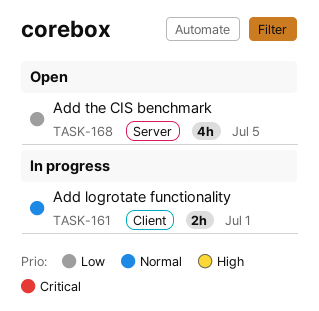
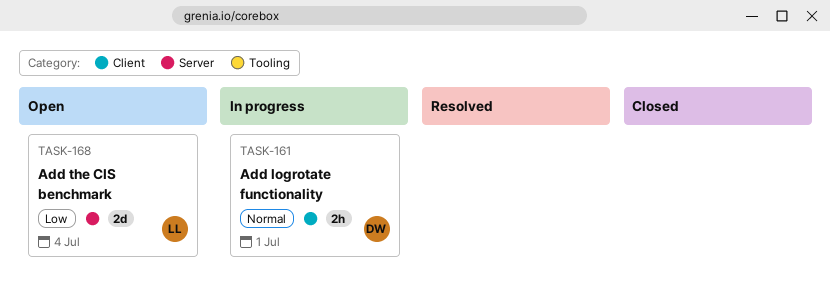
TASK-168, estimate: 4h -> 2d
TASK-168, due: Jul 5 -> Jul 4

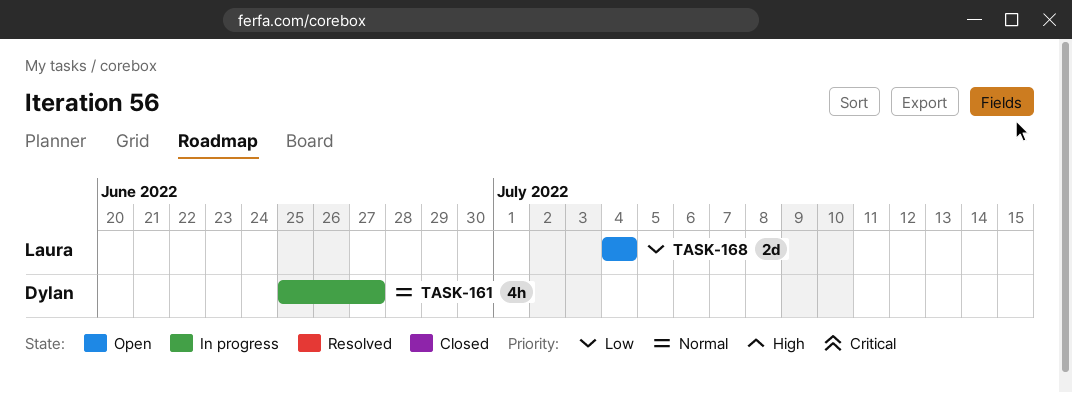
TASK-161, estimate: 2h -> 4h
TASK-161, due: Jul 1 -> Jun 27

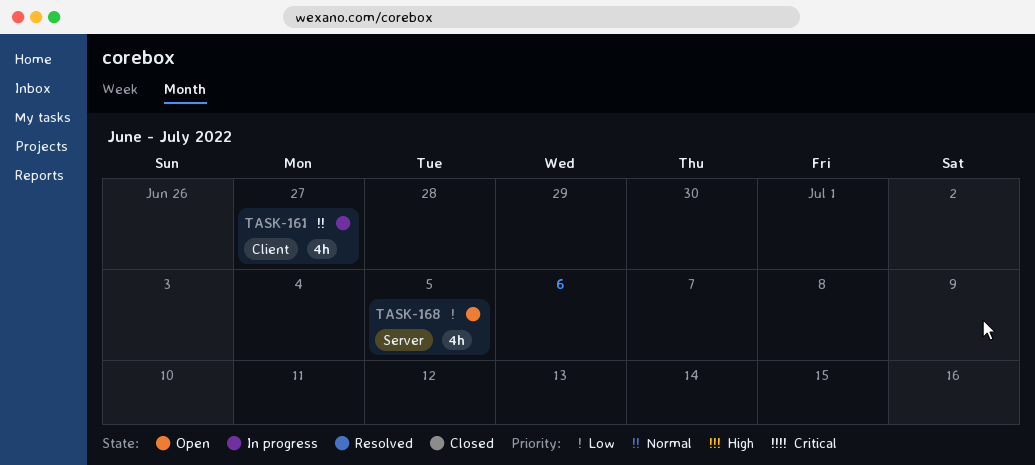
TASK-168, estimate: 2d -> 4h
TASK-168, due: Jul 4 -> Jul 5

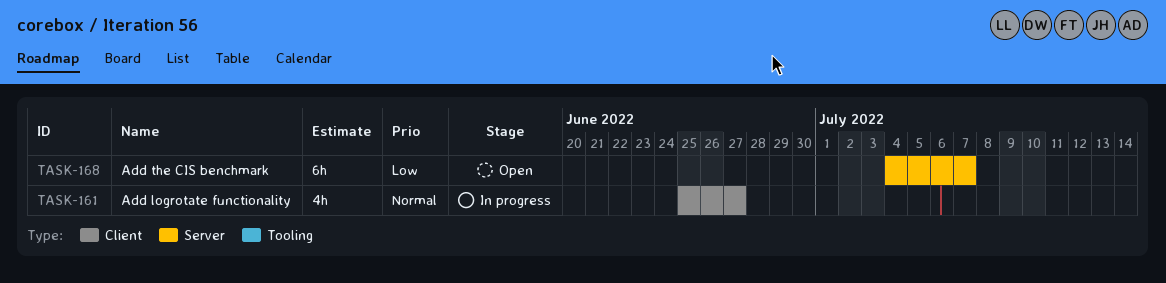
TASK-168, estimate: 4h -> 6h
TASK-168, due: Jul 5 -> Jul 7

